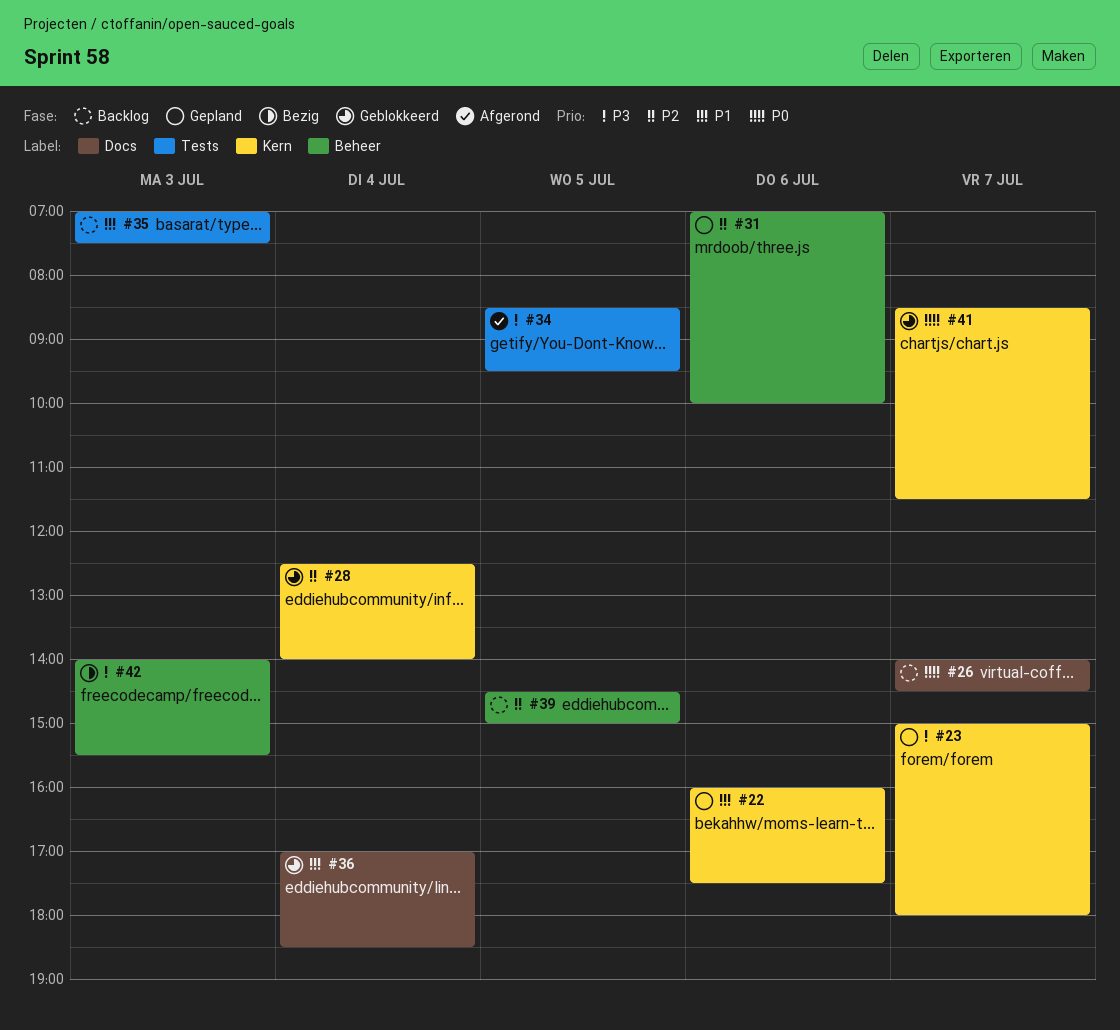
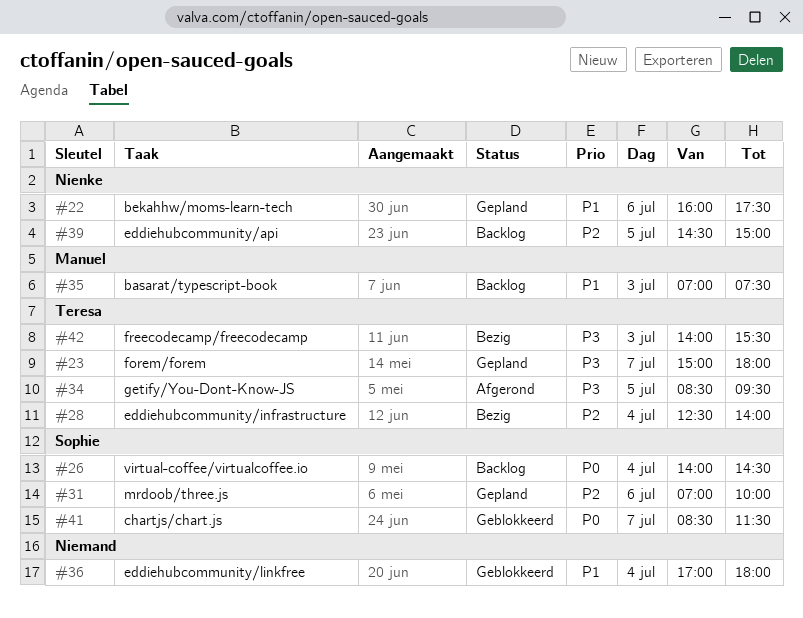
#26, day: Jul 7 -> Jul 4
#28, status: Geblokkeerd -> Bezig
#36, ends: 18:30 -> 18:00

